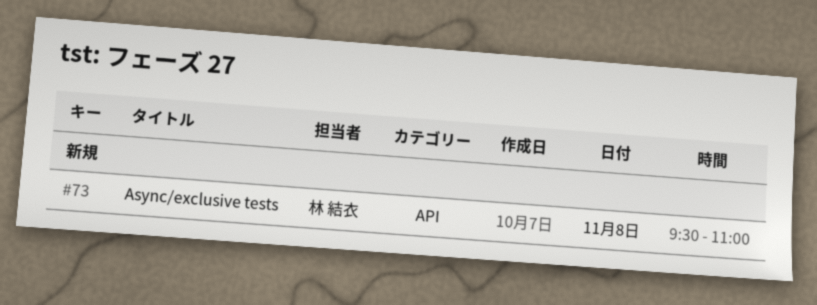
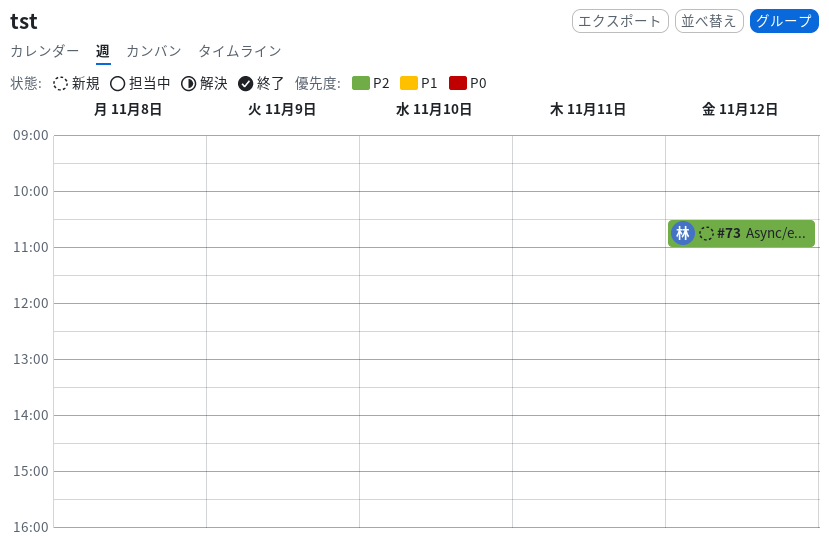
#73, day: Nov 8 -> Nov 12
#73, begins: 09:30 -> 10:30

